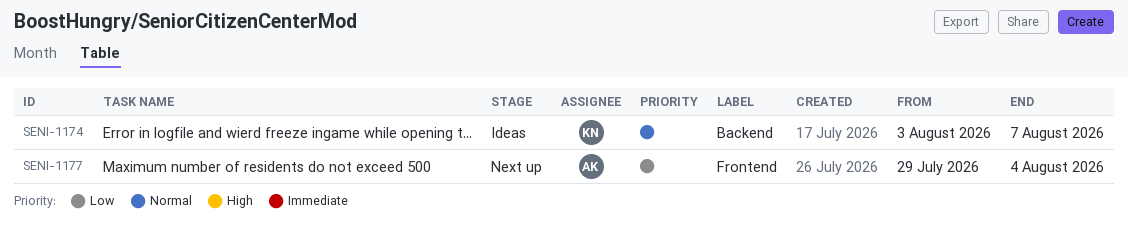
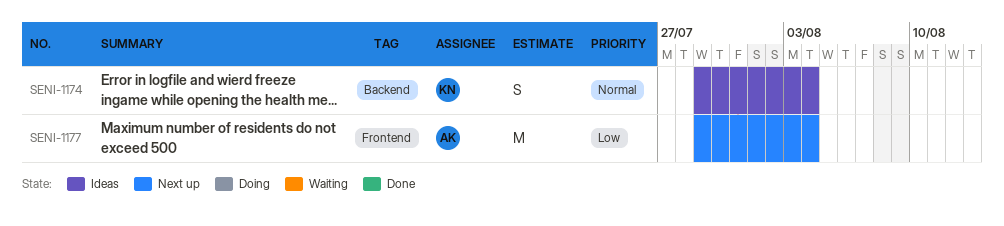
SENI-1174, start: Aug 3 -> Jul 29
SENI-1174, due: Aug 7 -> Aug 4

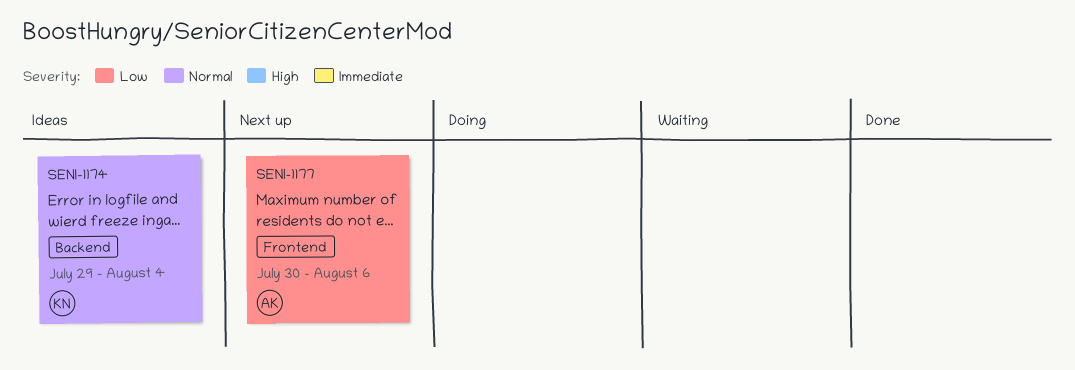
SENI-1177, start: Jul 29 -> Jul 30
SENI-1177, due: Aug 4 -> Aug 6

